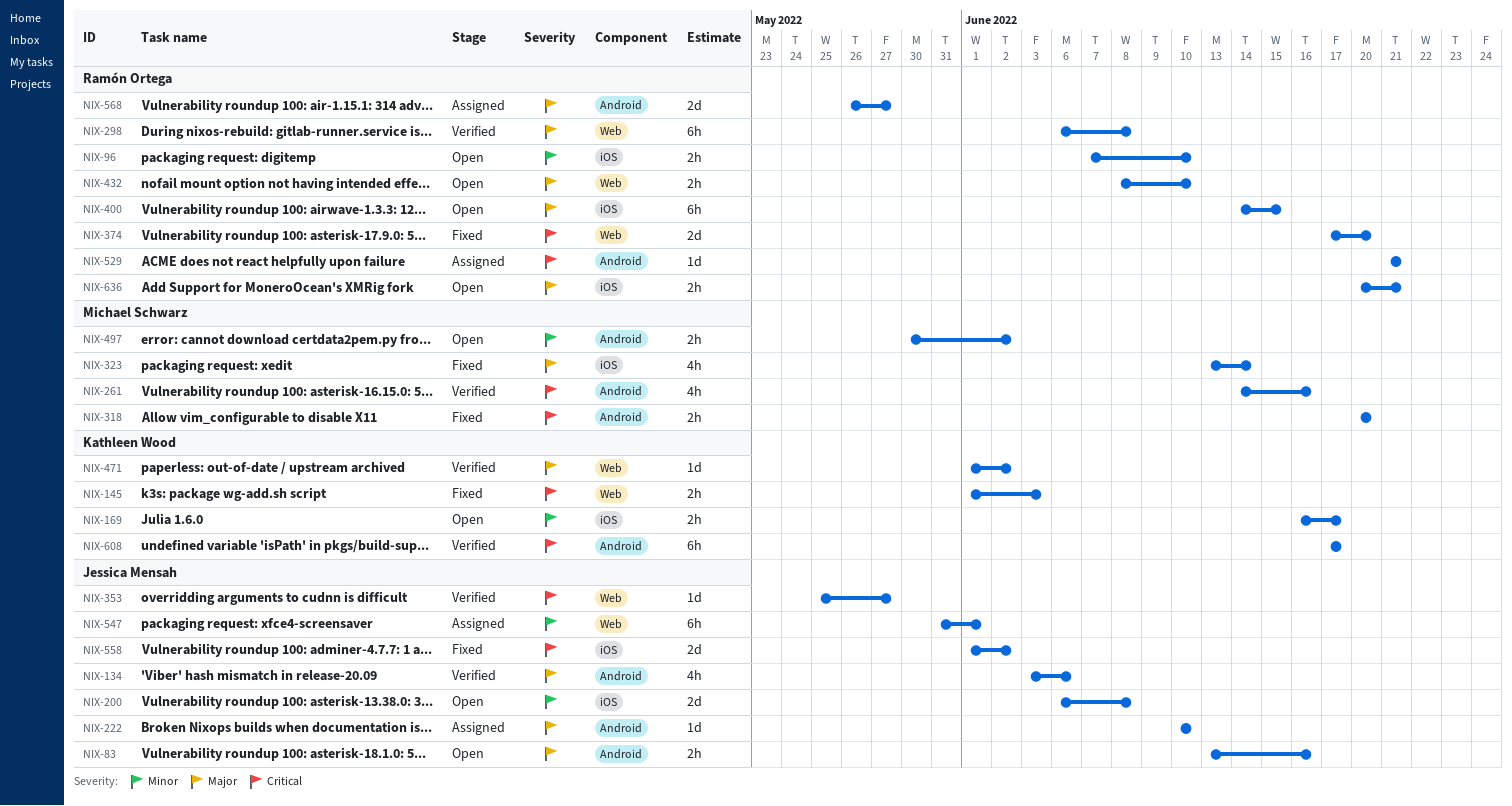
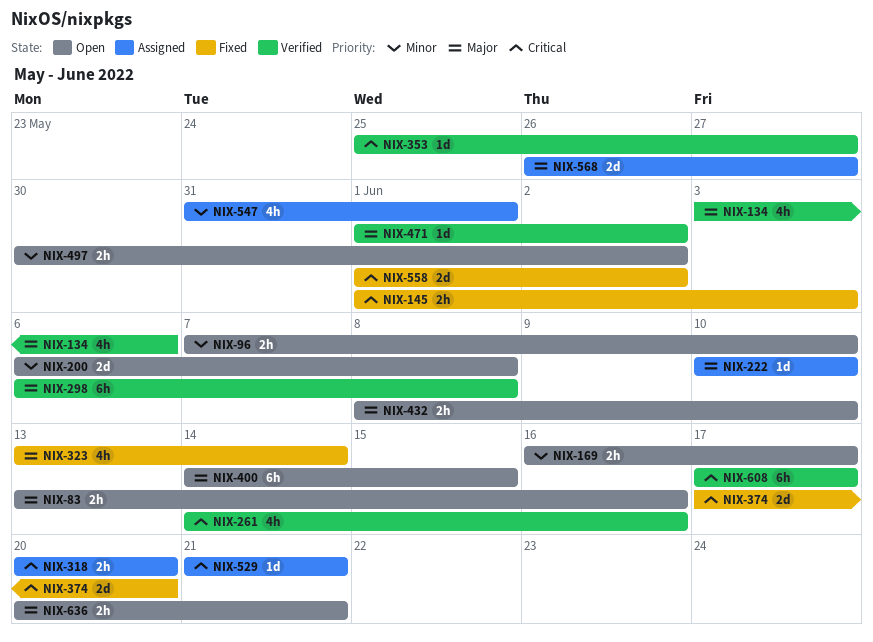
NIX-318, status: Fixed -> Assigned
NIX-547, estimate: 6h -> 4h

